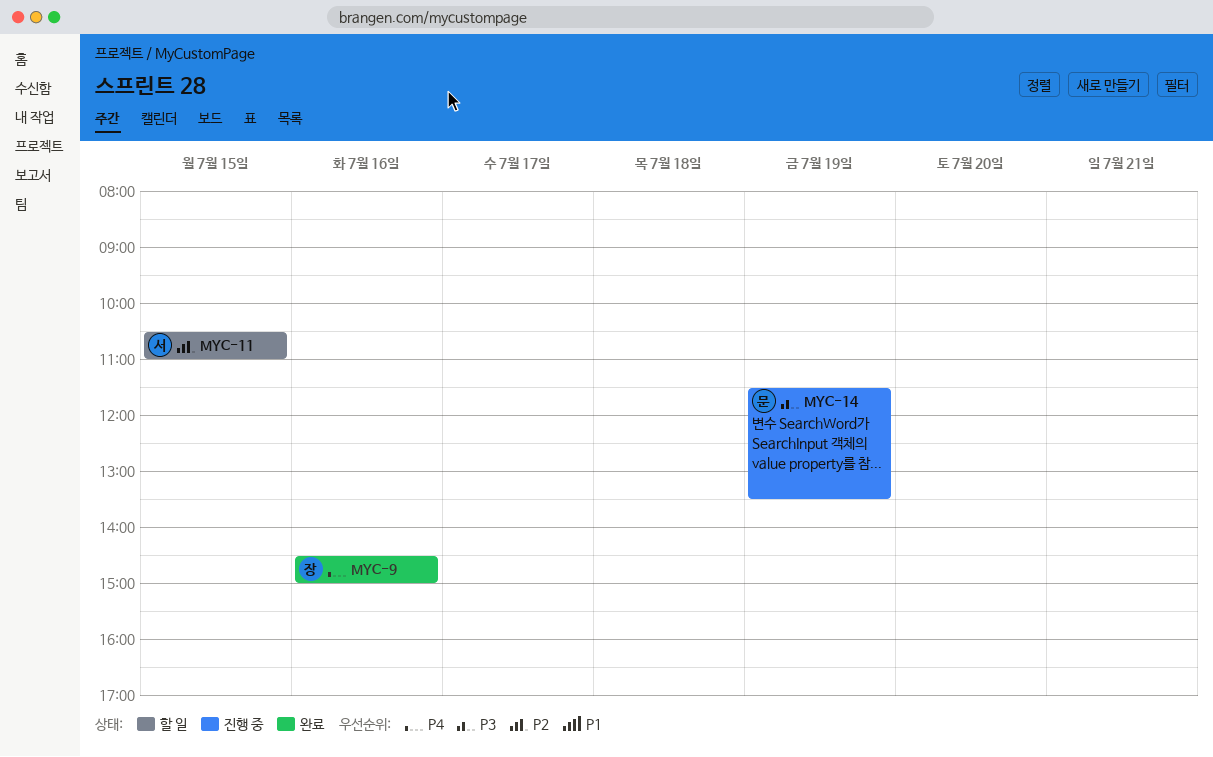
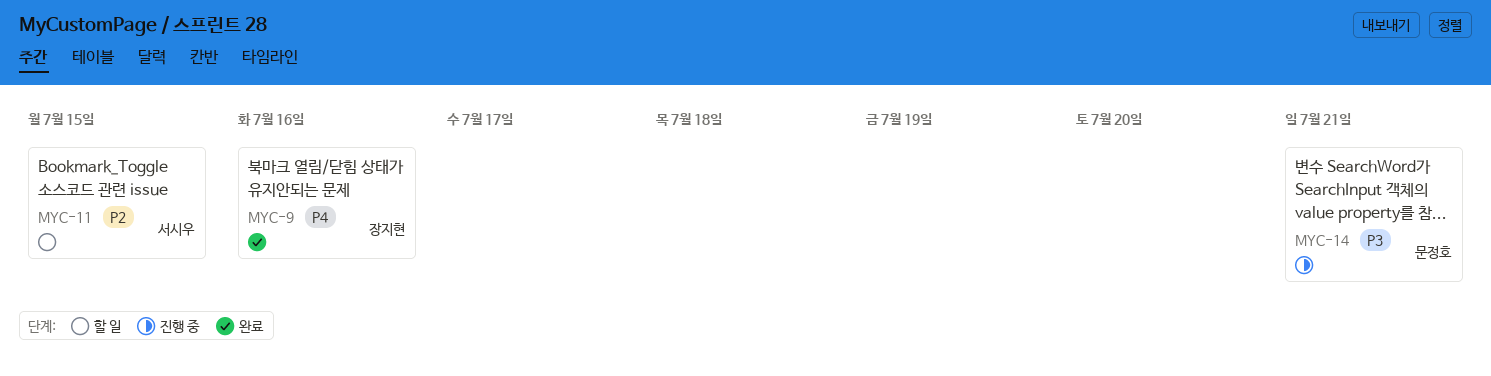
MYC-14, day: Jul 19 -> Jul 21

